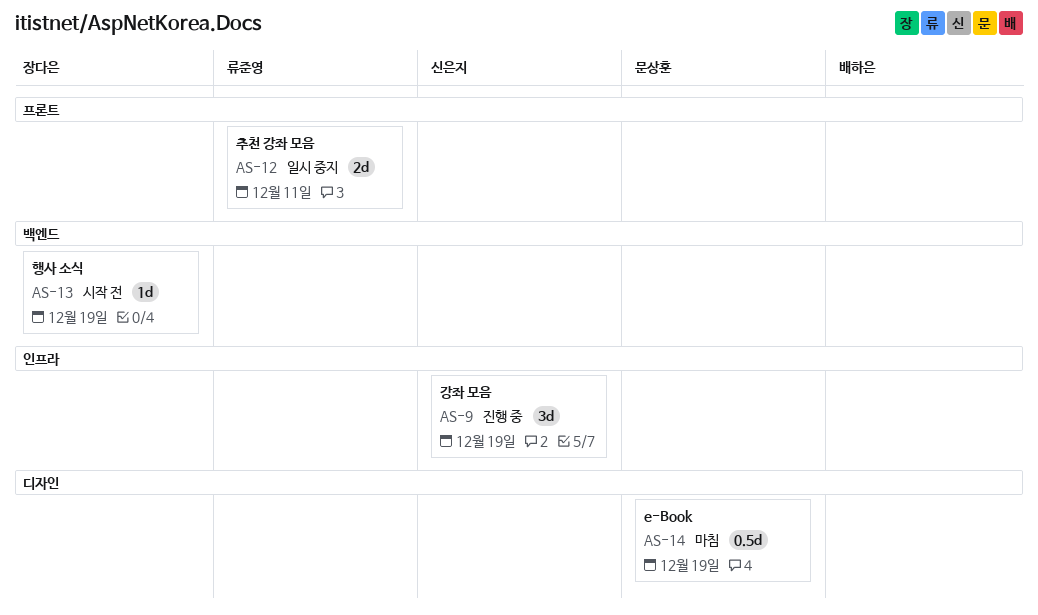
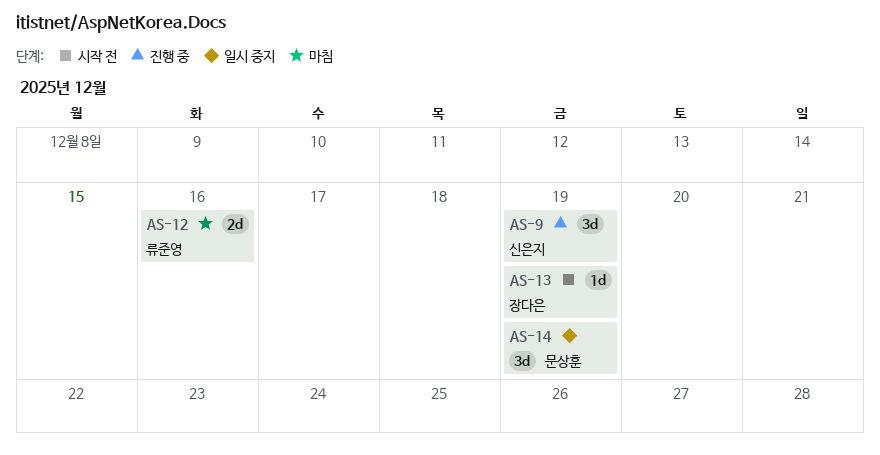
AS-12, status: 일시 중지 -> 마침
AS-12, due: Dec 11 -> Dec 16
AS-14, status: 마침 -> 일시 중지
AS-14, estimate: 0.5d -> 3d

